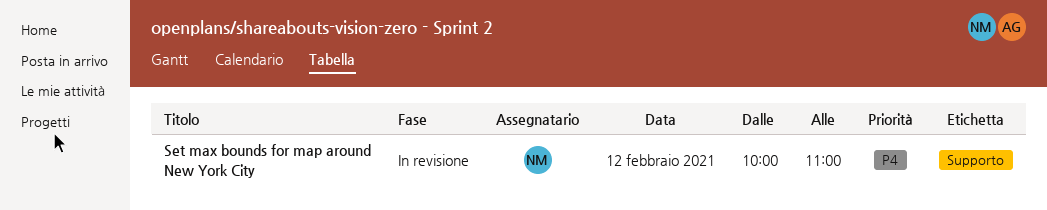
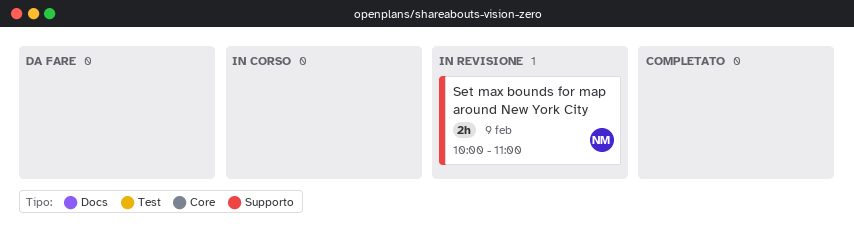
Set max bounds for map around New York City, day: Feb 12 -> Feb 9

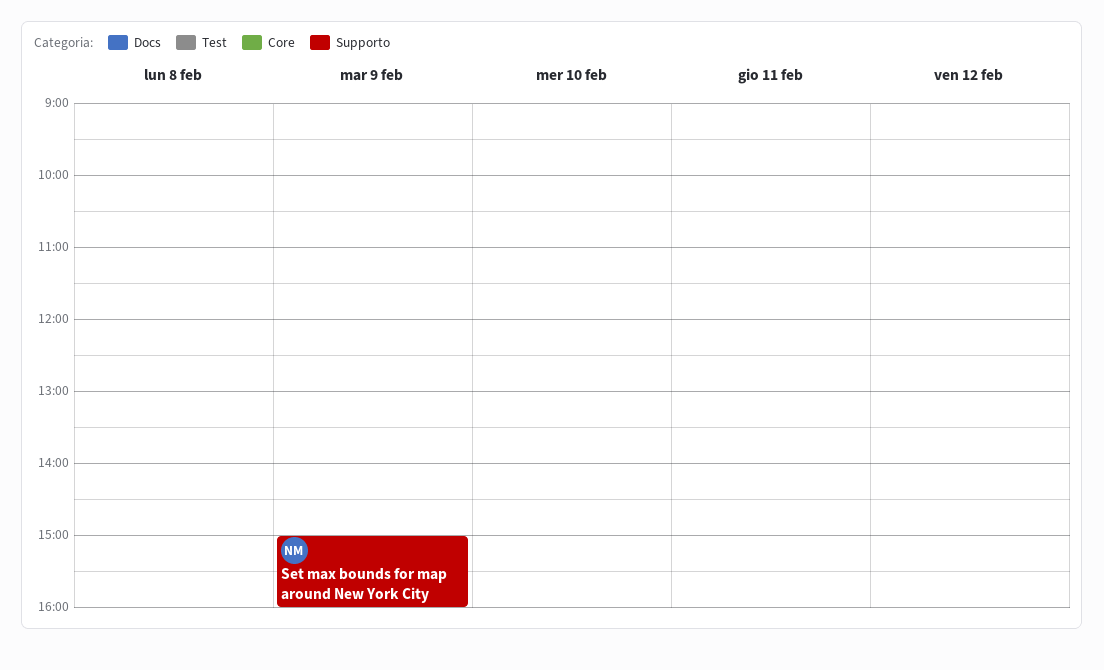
Set max bounds for map around New York City, begins: 10:00 -> 15:00
Set max bounds for map around New York City, ends: 11:00 -> 16:00

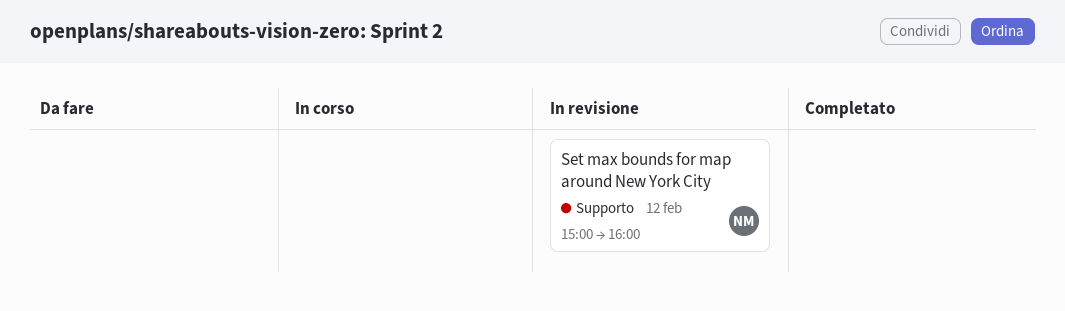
Set max bounds for map around New York City, day: Feb 9 -> Feb 12

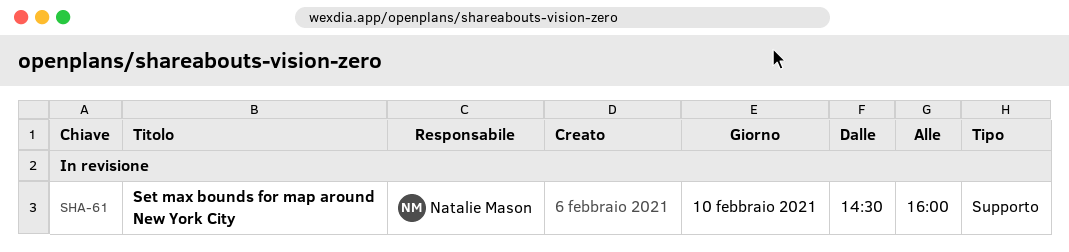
Set max bounds for map around New York City, day: Feb 12 -> Feb 10
Set max bounds for map around New York City, begins: 15:00 -> 14:30

